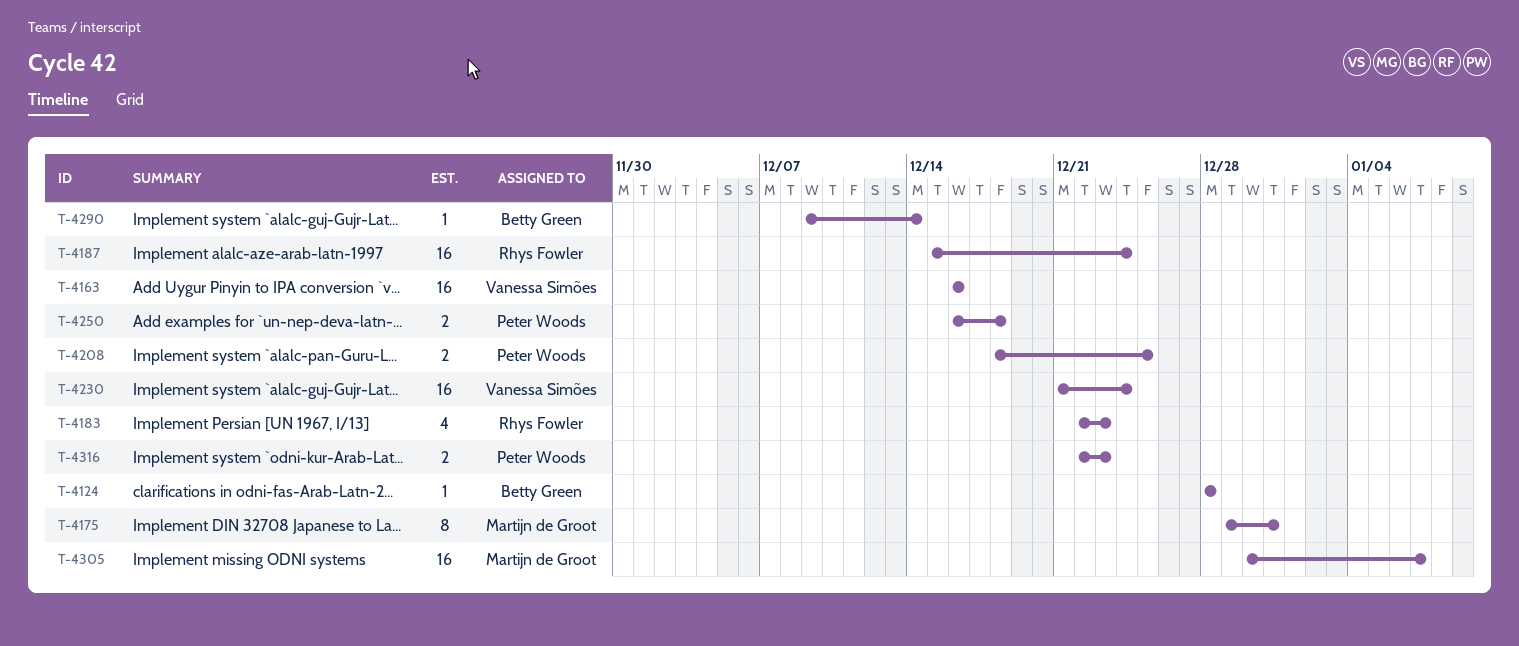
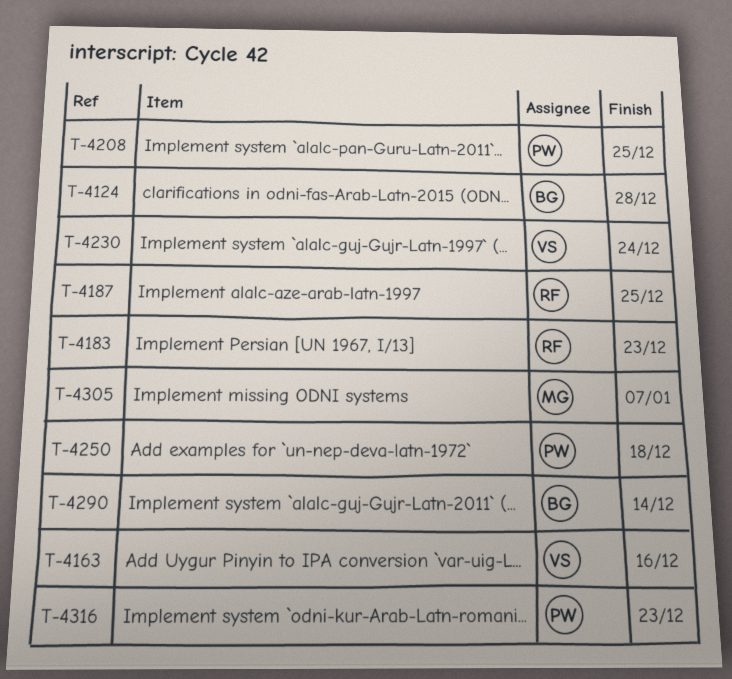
T-4175: present -> none
T-4187, due: Dec 24 -> Dec 25

